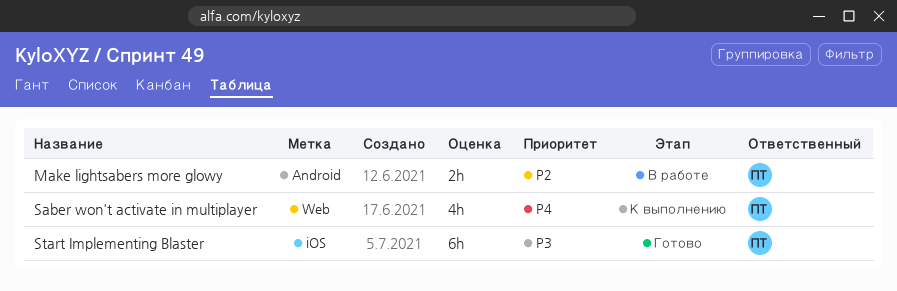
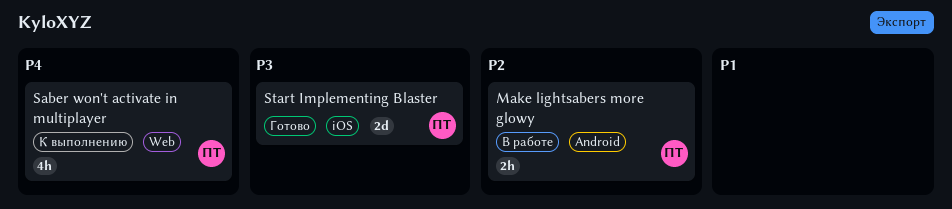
Start Implementing Blaster, estimate: 6h -> 2d

